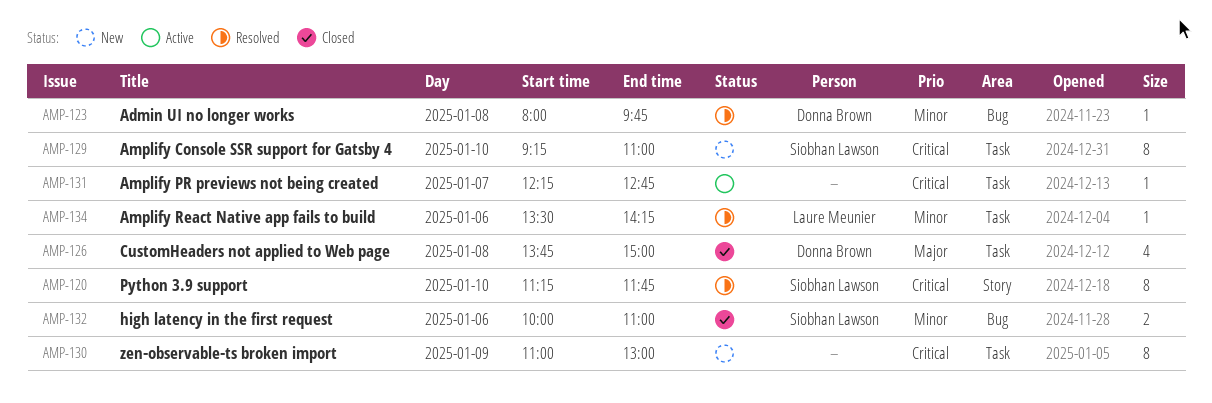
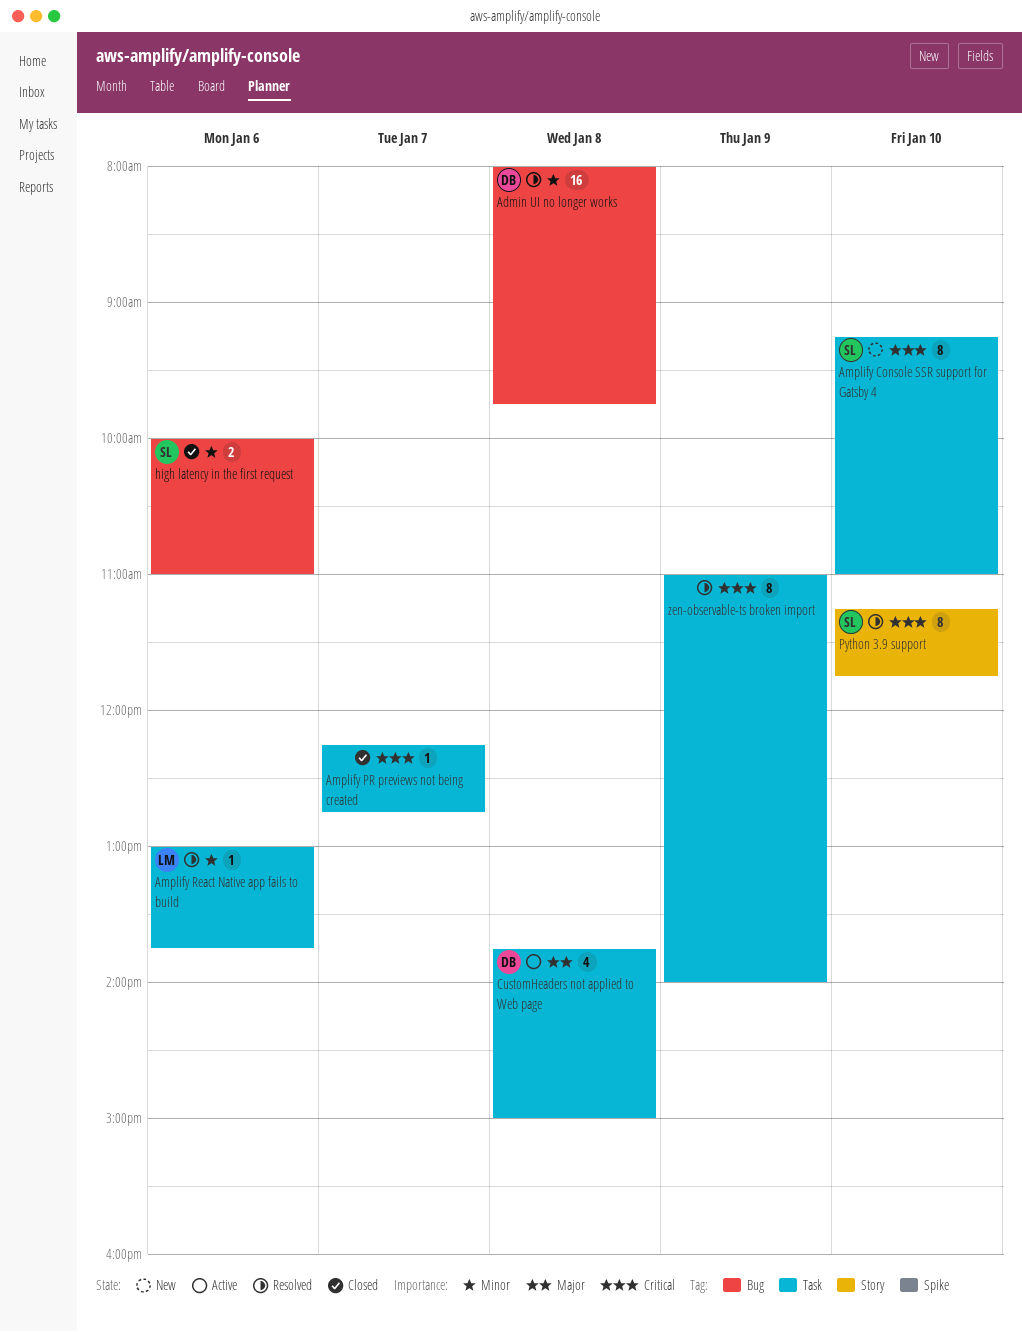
Admin UI no longer works, estimate: 1 -> 16
Amplify PR previews not being created, status: Active -> Closed
Amplify React Native app fails to build, begins: 13:30 -> 13:00
Amplify React Native app fails to build, ends: 14:15 -> 13:45
CustomHeaders not applied to Web page, status: Closed -> Active
zen-observable-ts broken import, status: New -> Resolved
zen-observable-ts broken import, ends: 13:00 -> 14:00

